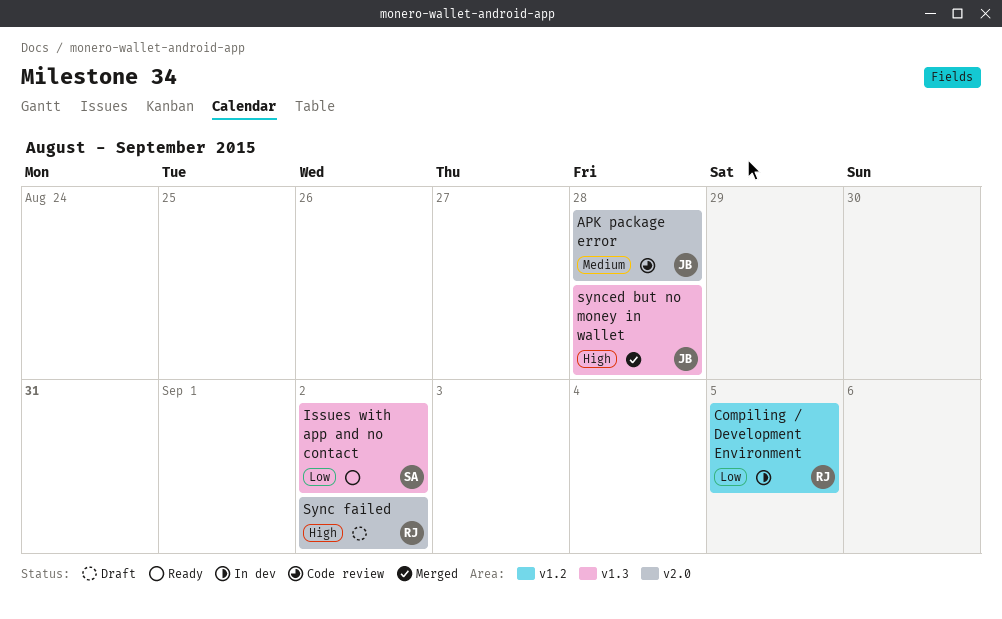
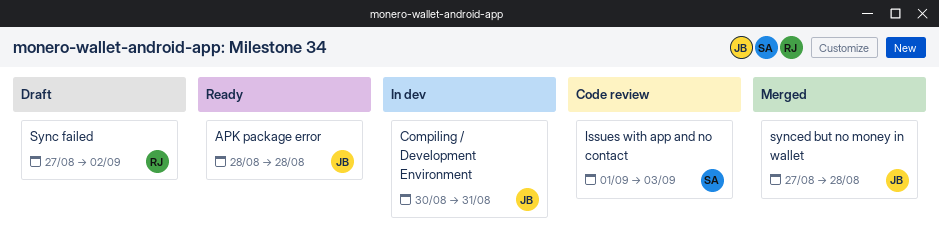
APK package error, status: Code review -> Ready
Compiling / Development Environment, owner: RJ -> JB
Compiling / Development Environment, due: Sep 5 -> Aug 31
Issues with app and no contact, status: Ready -> Code review
Issues with app and no contact, due: Sep 2 -> Sep 3

